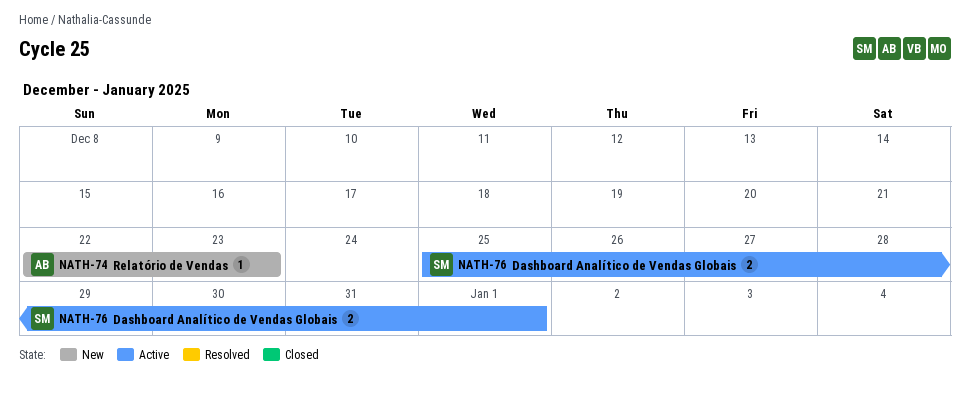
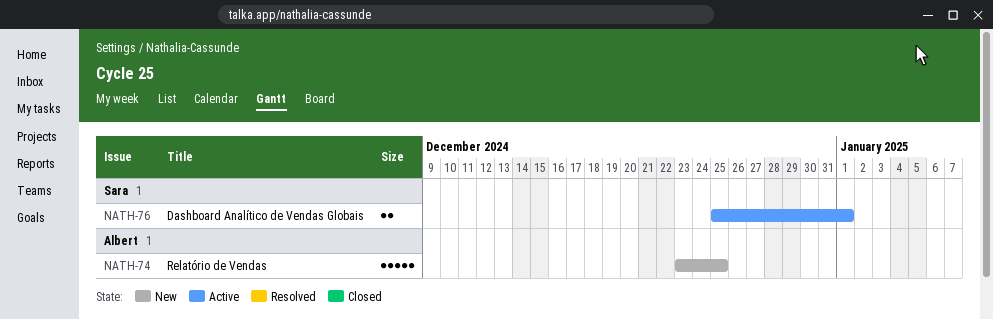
NATH-74, estimate: 1 -> 5
NATH-74, start: Dec 22 -> Dec 23
NATH-74, due: Dec 23 -> Dec 25

